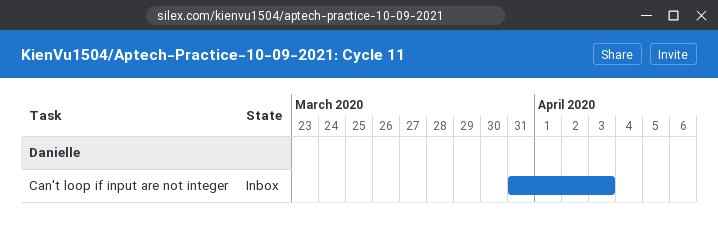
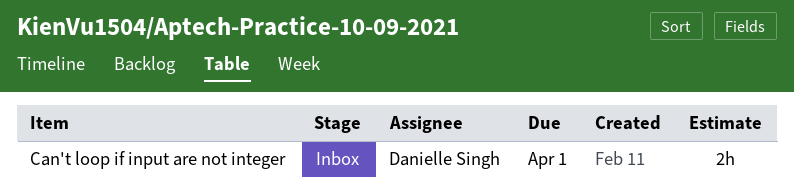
Can't loop if input are not integer, due: Apr 3 -> Apr 1

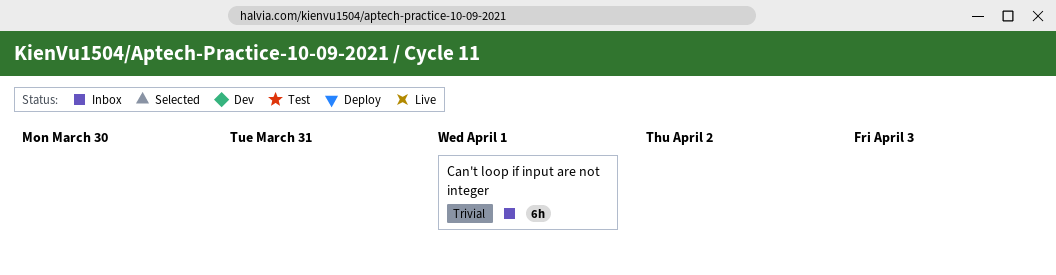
Can't loop if input are not integer, estimate: 2h -> 6h

